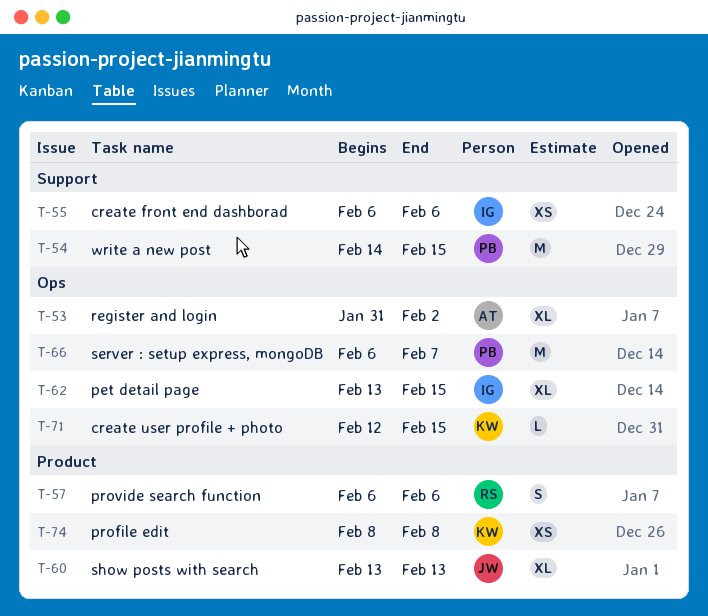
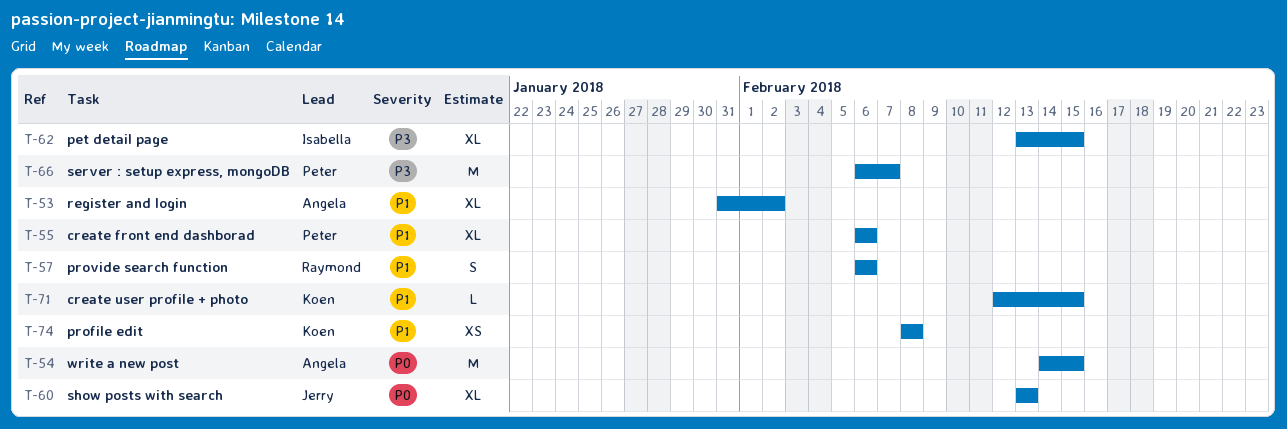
T-54, owner: Peter -> Angela
T-55, owner: Isabella -> Peter
T-55, estimate: XS -> XL

